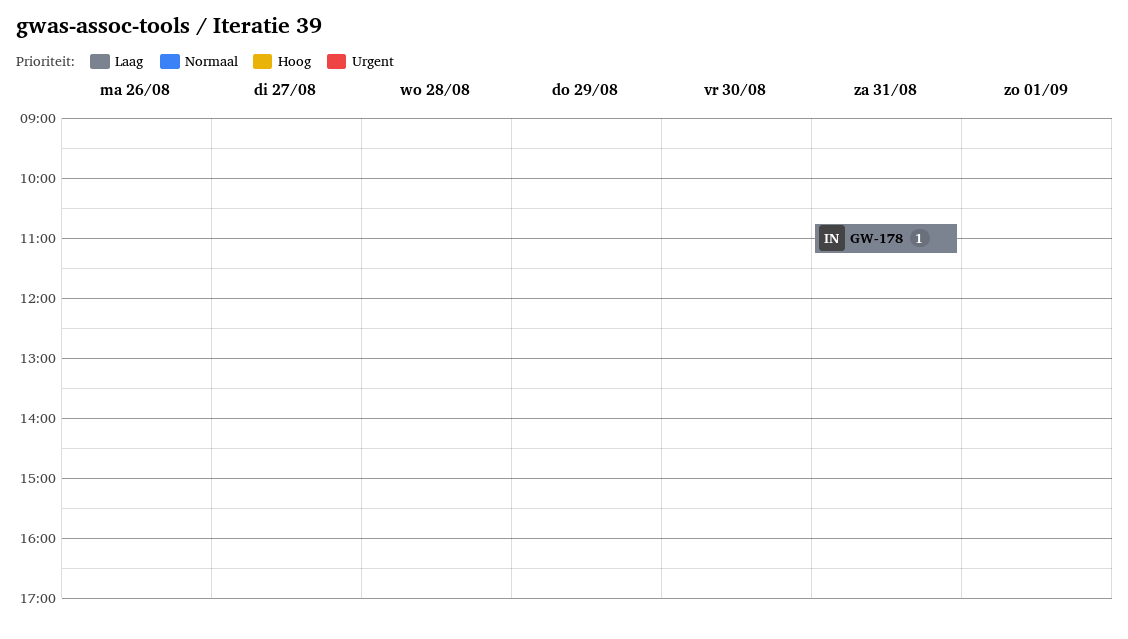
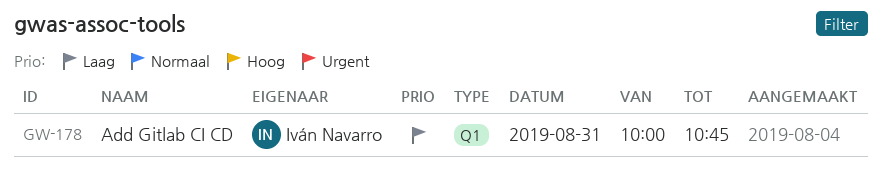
GW-178, begins: 10:45 -> 10:00
GW-178, ends: 11:15 -> 10:45

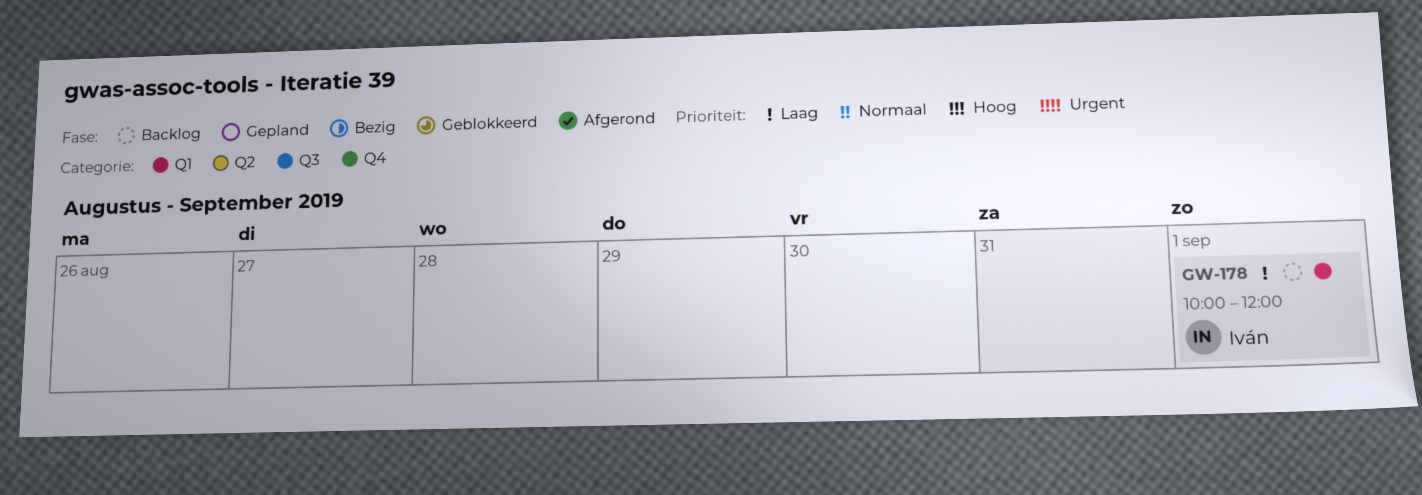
GW-178, day: Aug 31 -> Sep 1
GW-178, ends: 10:45 -> 12:00

